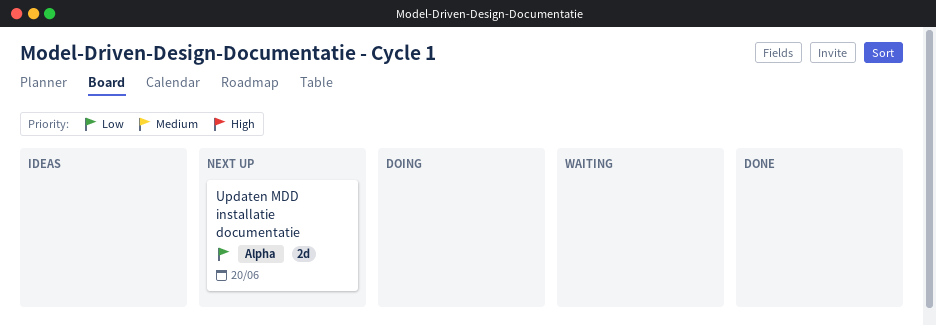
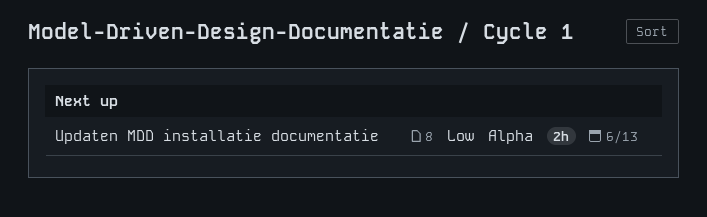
Updaten MDD installatie documentatie, estimate: 2d -> 2h
Updaten MDD installatie documentatie, due: Jun 20 -> Jun 13

